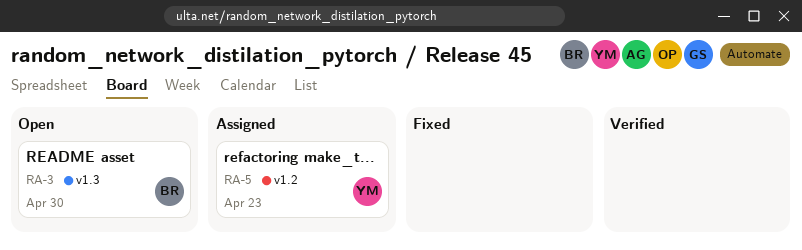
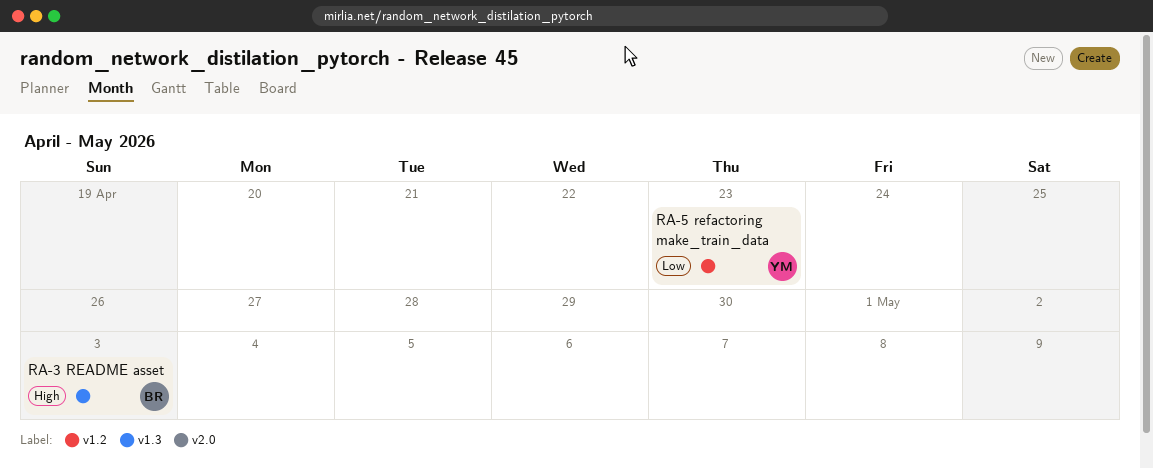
RA-3, due: Apr 30 -> May 3

